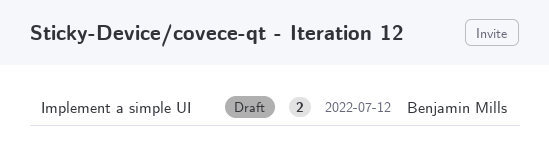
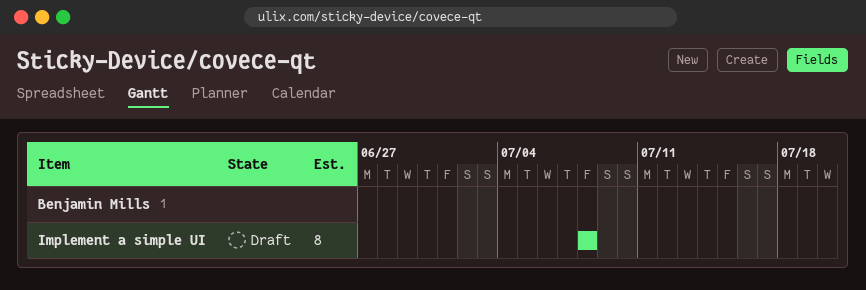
Implement a simple UI, estimate: 2 -> 8
Implement a simple UI, due: Jul 12 -> Jul 8

